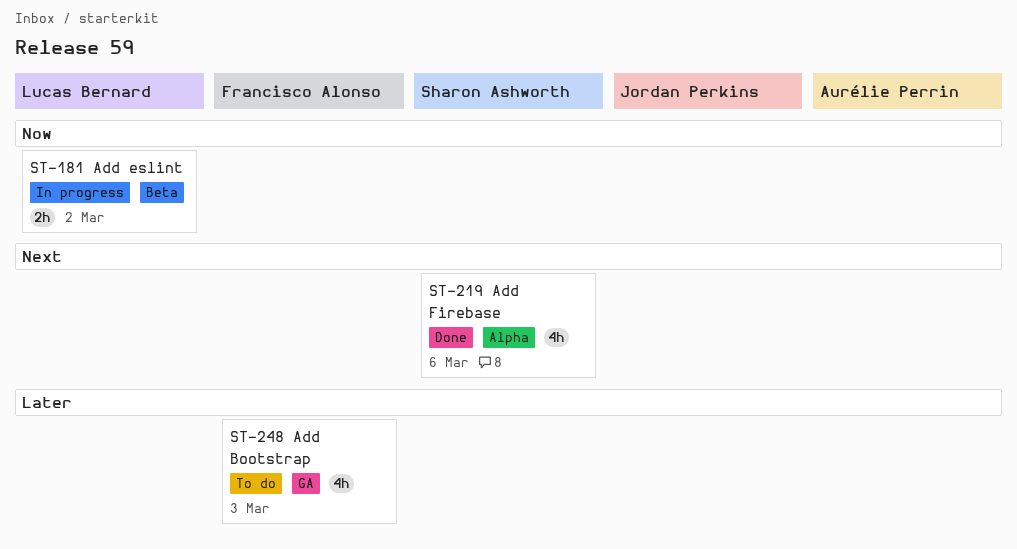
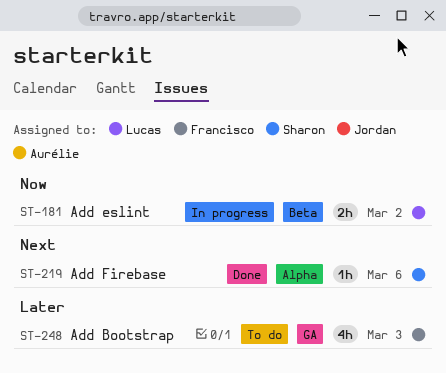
ST-219, estimate: 4h -> 1h

